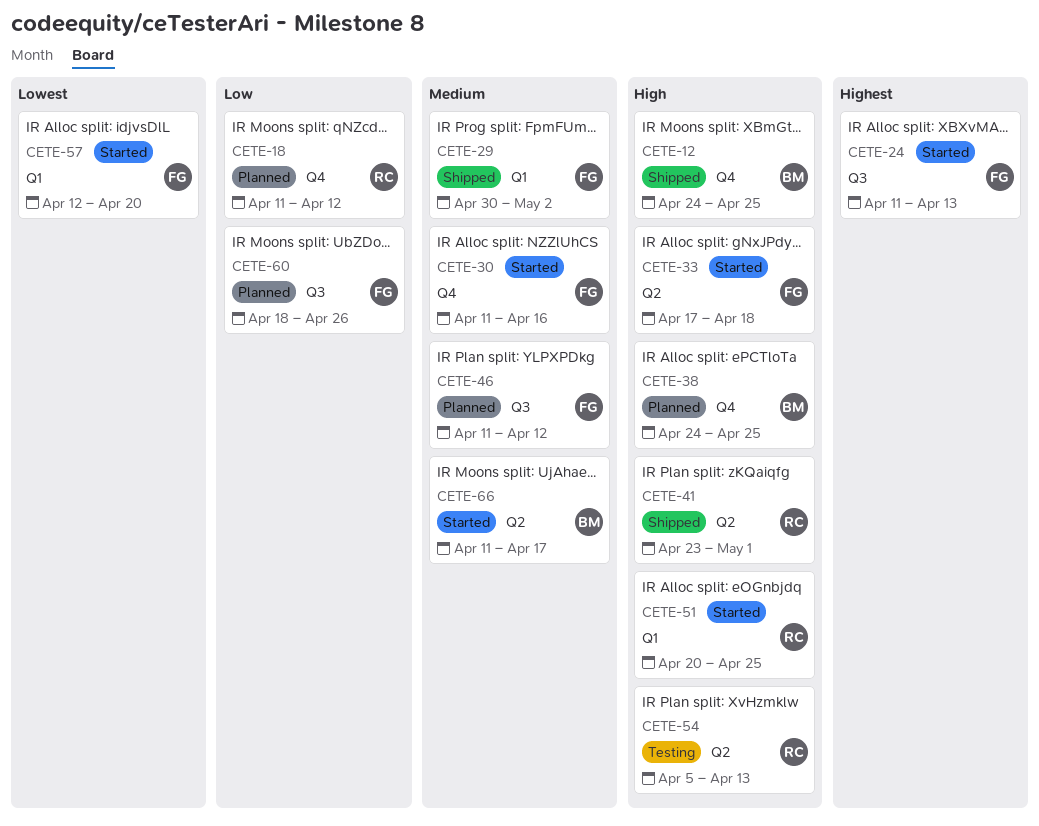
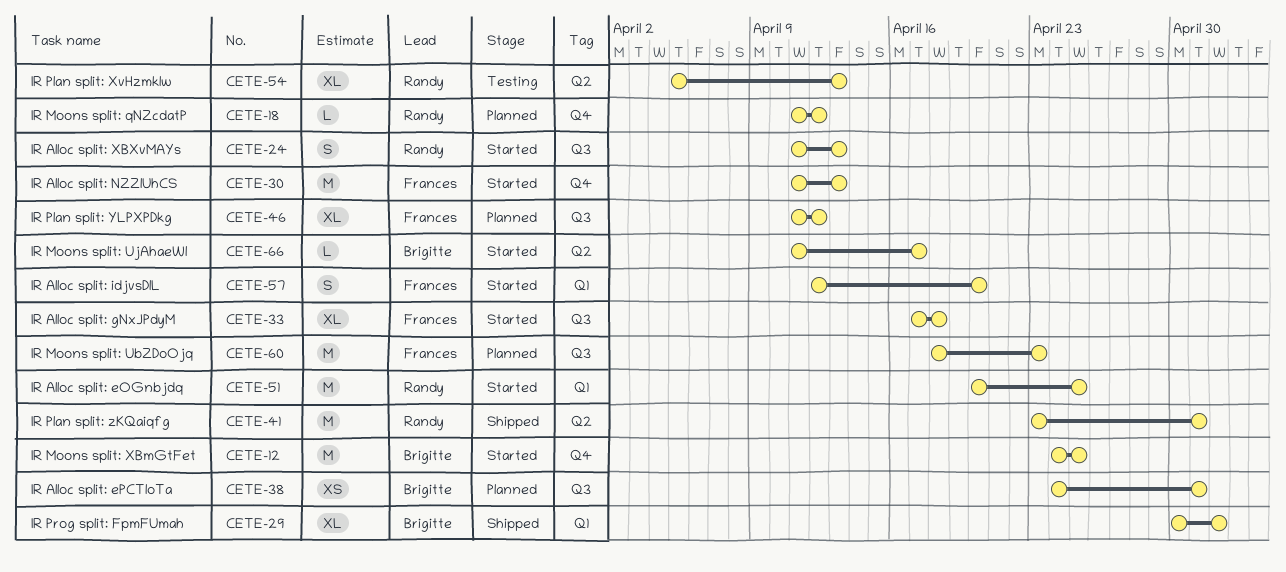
CETE-12, status: Shipped -> Started
CETE-24, owner: Frances -> Randy
CETE-29, owner: Frances -> Brigitte
CETE-30, due: Apr 16 -> Apr 13
CETE-33, label: Q2 -> Q3
CETE-38, label: Q4 -> Q3
CETE-38, due: Apr 25 -> May 1
CETE-60, due: Apr 26 -> Apr 23

